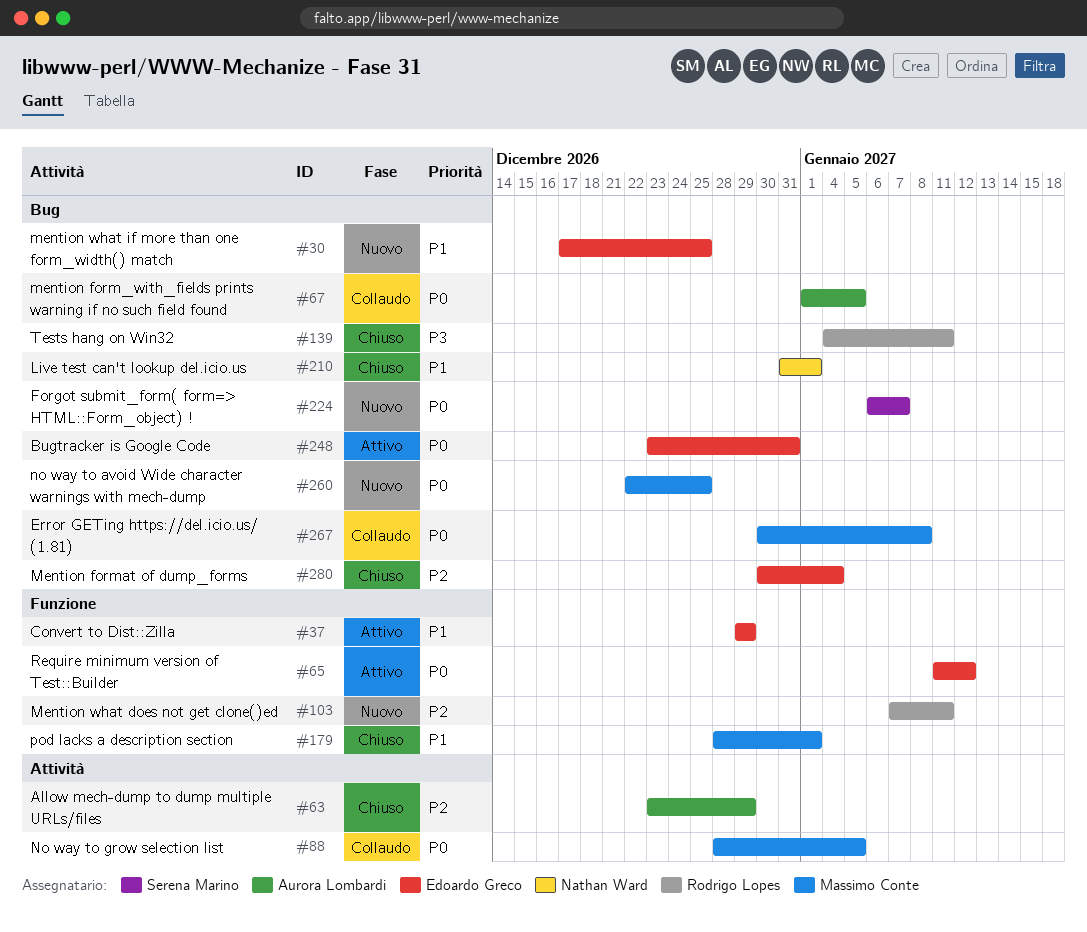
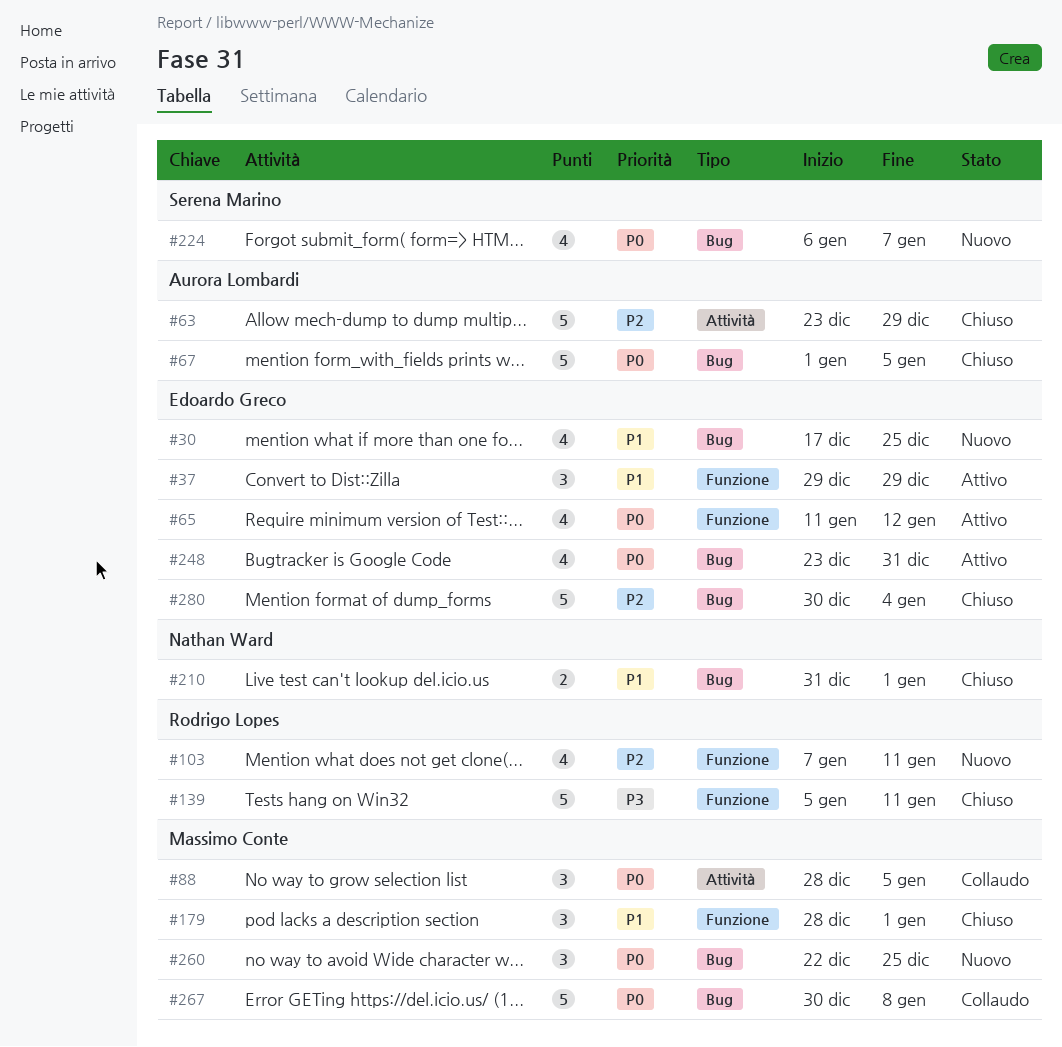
#67, status: Collaudo -> Chiuso
#139, label: Bug -> Funzione
#139, start: Jan 4 -> Jan 5

